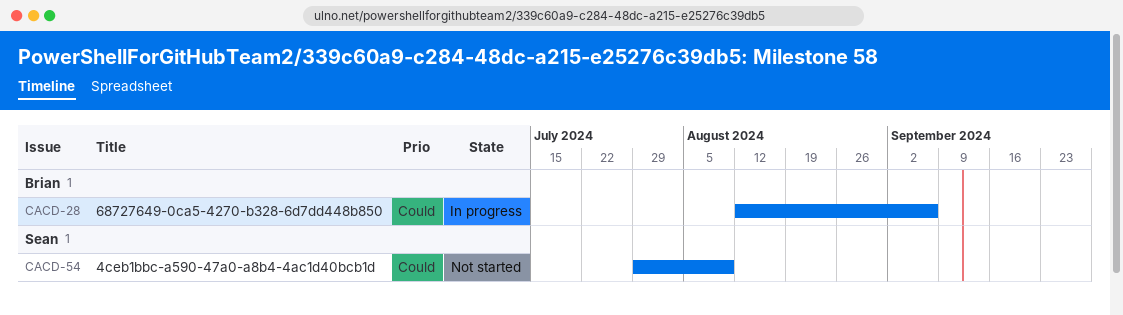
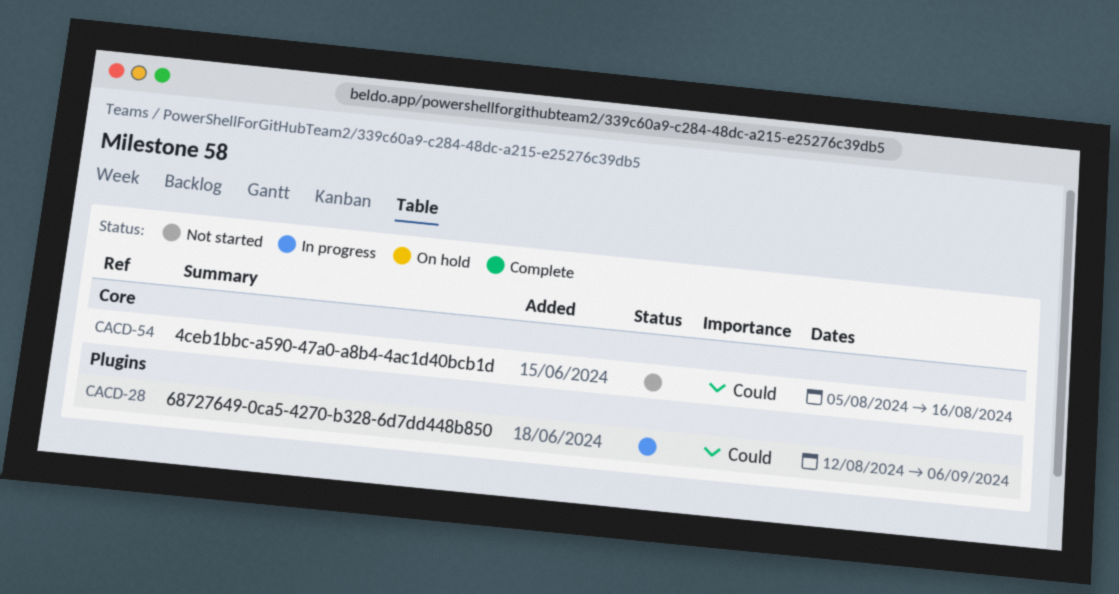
CACD-54, start: Jul 29 -> Aug 5
CACD-54, due: Aug 9 -> Aug 16

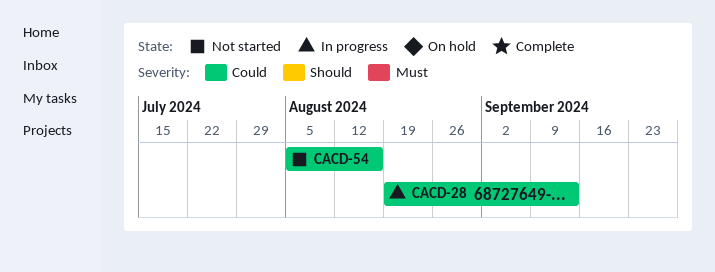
CACD-28, start: Aug 12 -> Aug 19
CACD-28, due: Sep 6 -> Sep 13

